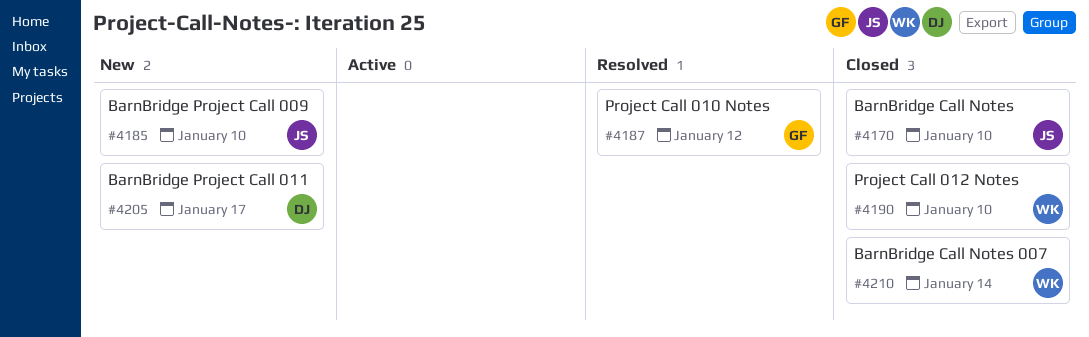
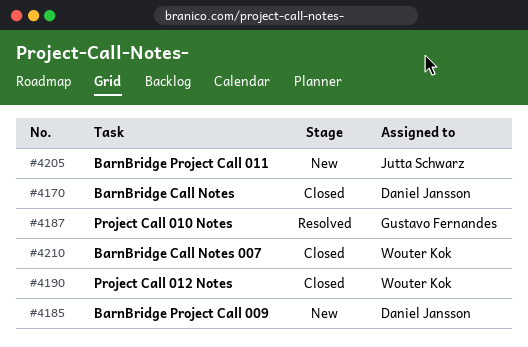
#4170, owner: Jutta Schwarz -> Daniel Jansson
#4185, owner: Jutta Schwarz -> Daniel Jansson
#4205, owner: Daniel Jansson -> Jutta Schwarz

